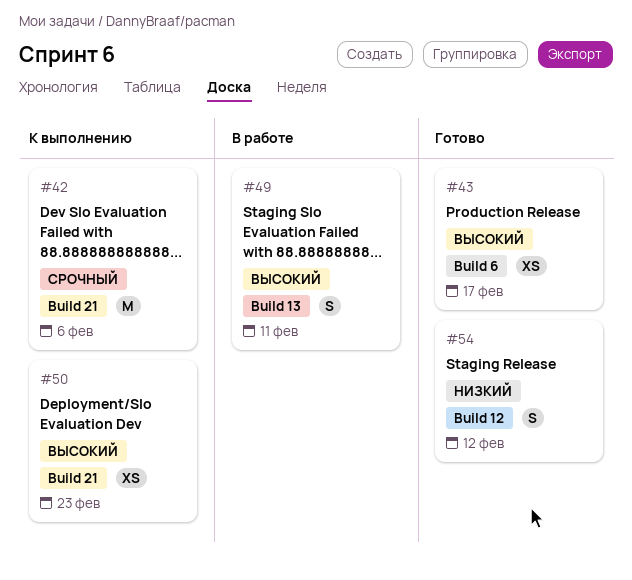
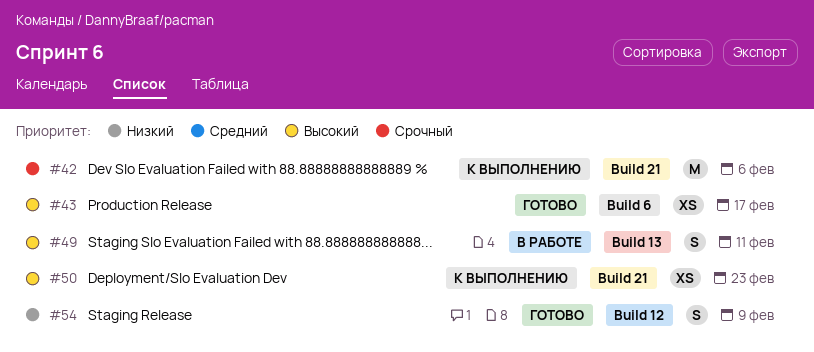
#54, due: Feb 12 -> Feb 9

